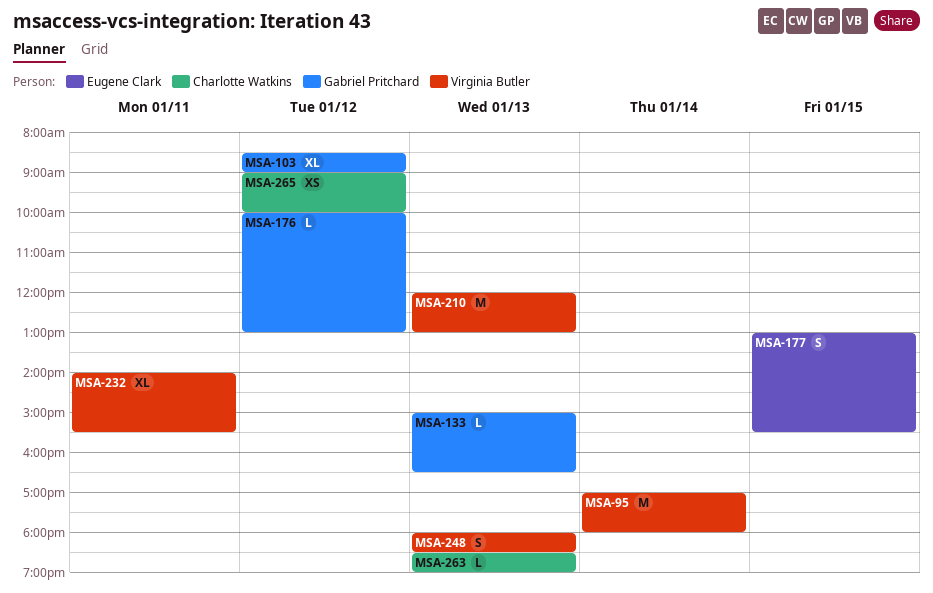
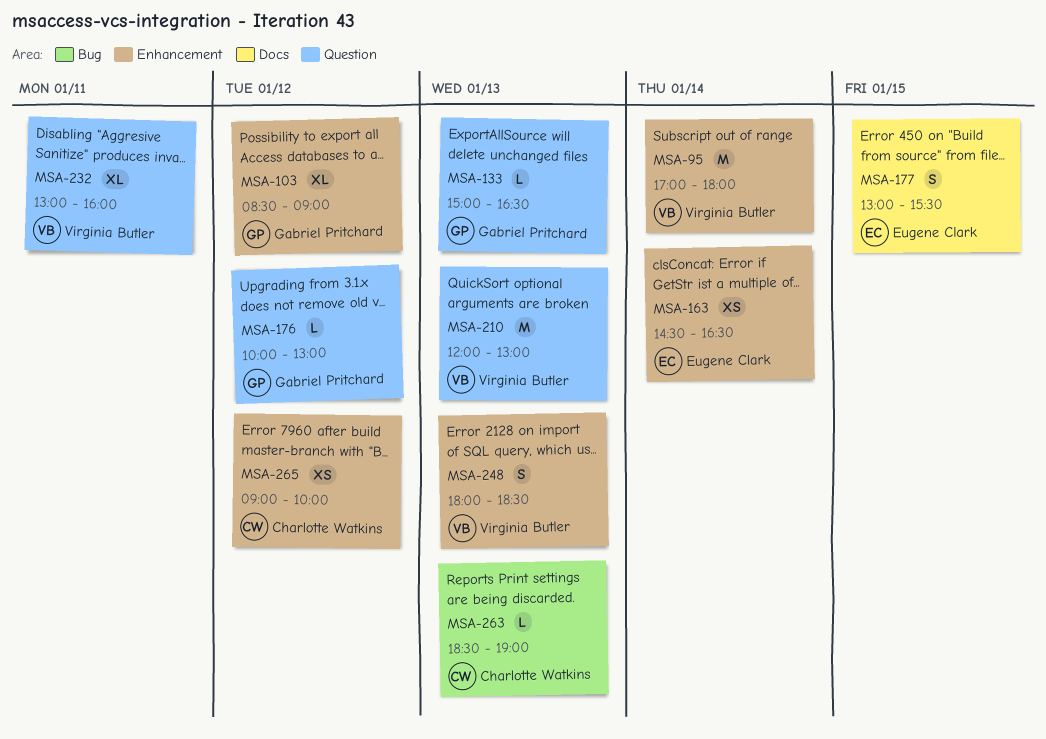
MSA-163: none -> present
MSA-232, begins: 14:00 -> 13:00
MSA-232, ends: 15:30 -> 16:00

